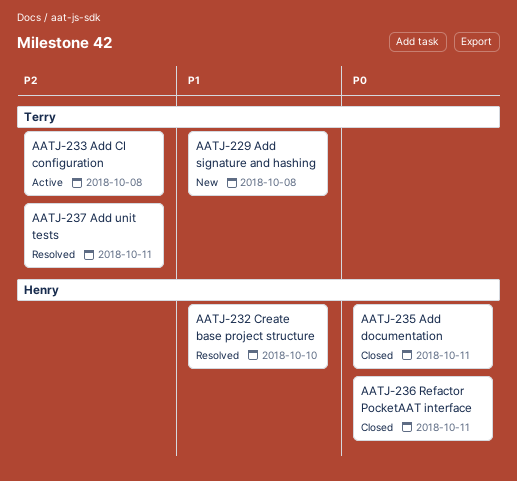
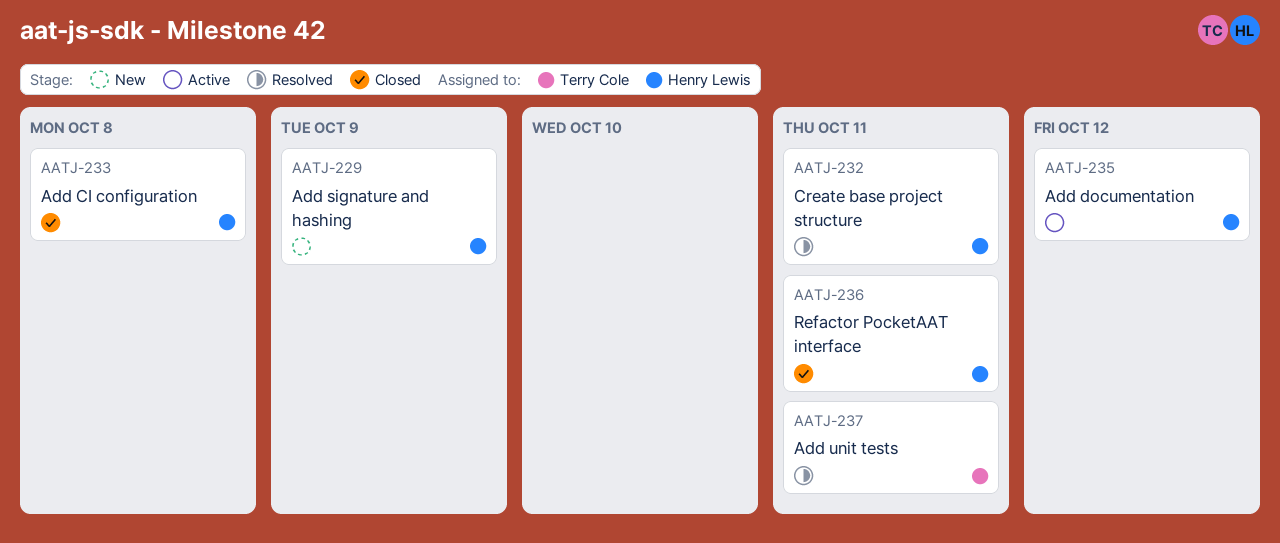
AATJ-229, owner: Terry Cole -> Henry Lewis
AATJ-229, due: Oct 8 -> Oct 9
AATJ-232, due: Oct 10 -> Oct 11
AATJ-233, status: Active -> Closed
AATJ-233, owner: Terry Cole -> Henry Lewis
AATJ-235, status: Closed -> Active
AATJ-235, due: Oct 11 -> Oct 12

